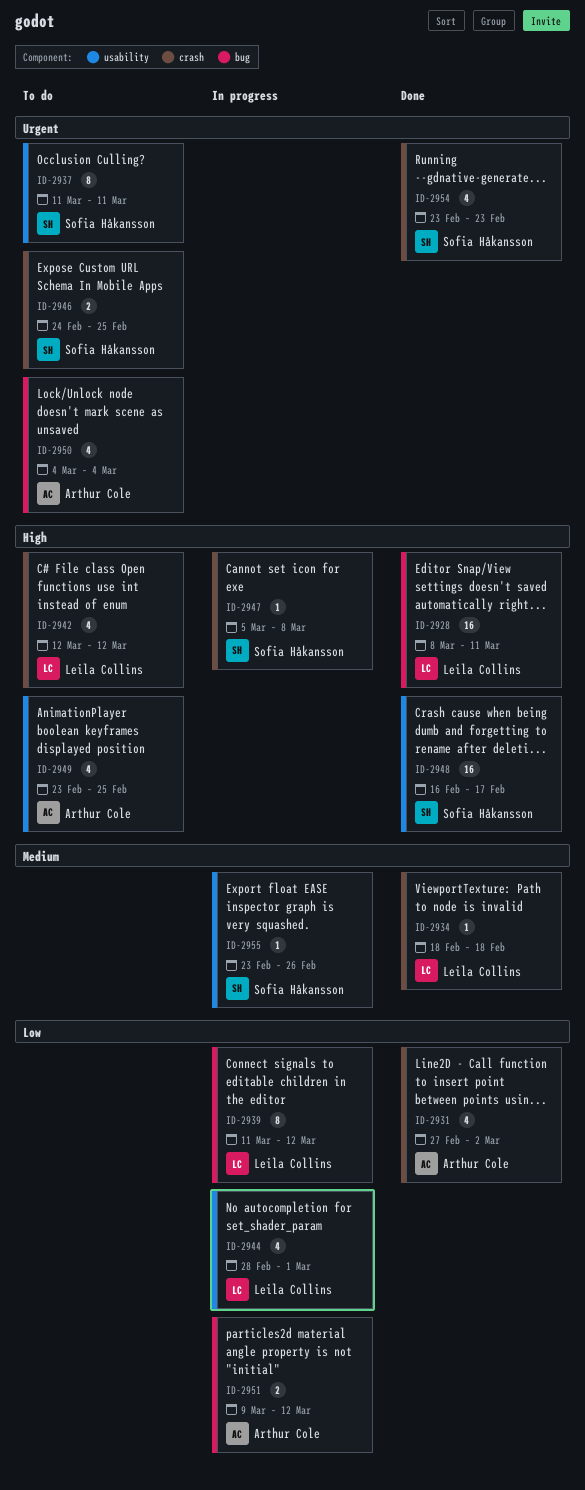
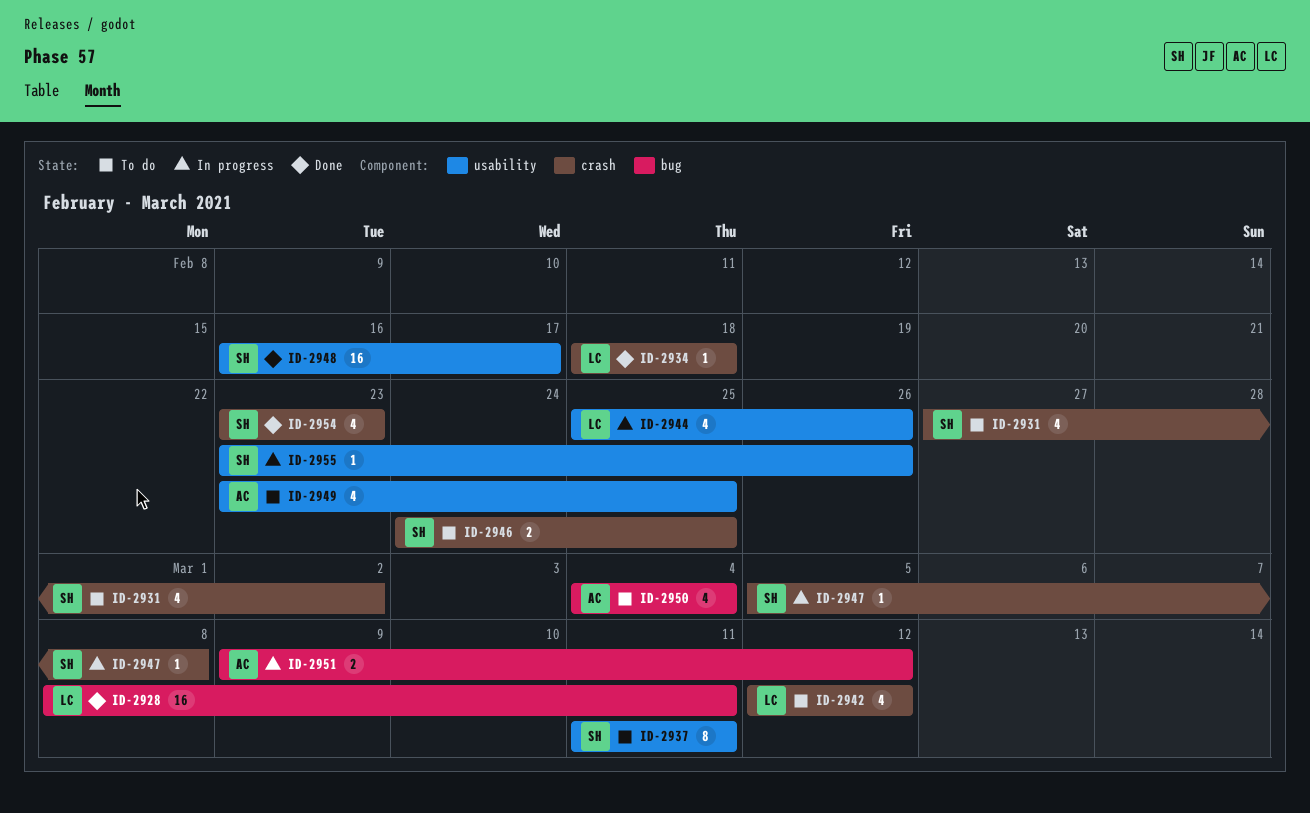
ID-2931, status: Done -> To do
ID-2931, owner: Arthur Cole -> Sofia Håkansson
ID-2939: present -> none
ID-2944, start: Feb 28 -> Feb 25
ID-2944, due: Mar 1 -> Feb 26

